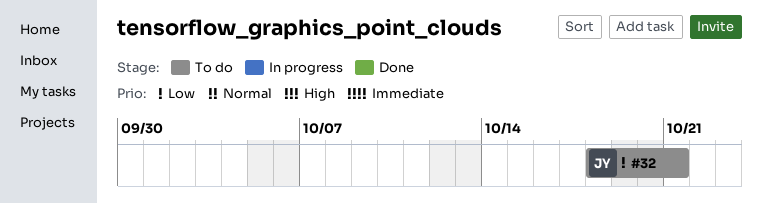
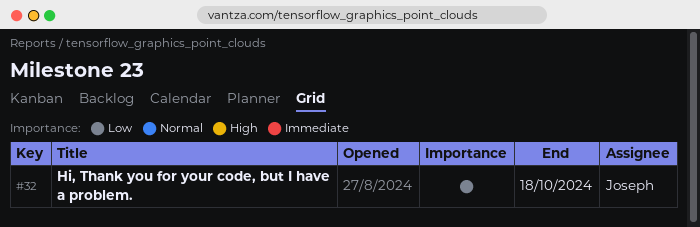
#32, due: Oct 21 -> Oct 18

